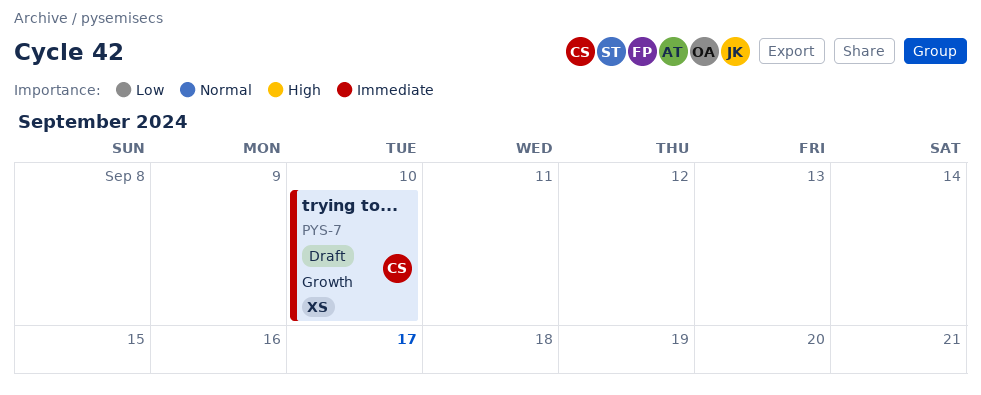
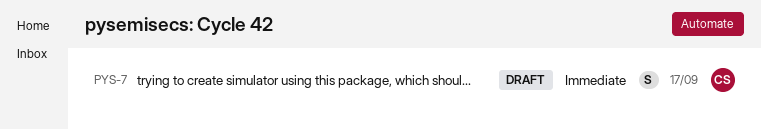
PYS-7, estimate: XS -> S
PYS-7, due: Sep 10 -> Sep 17

